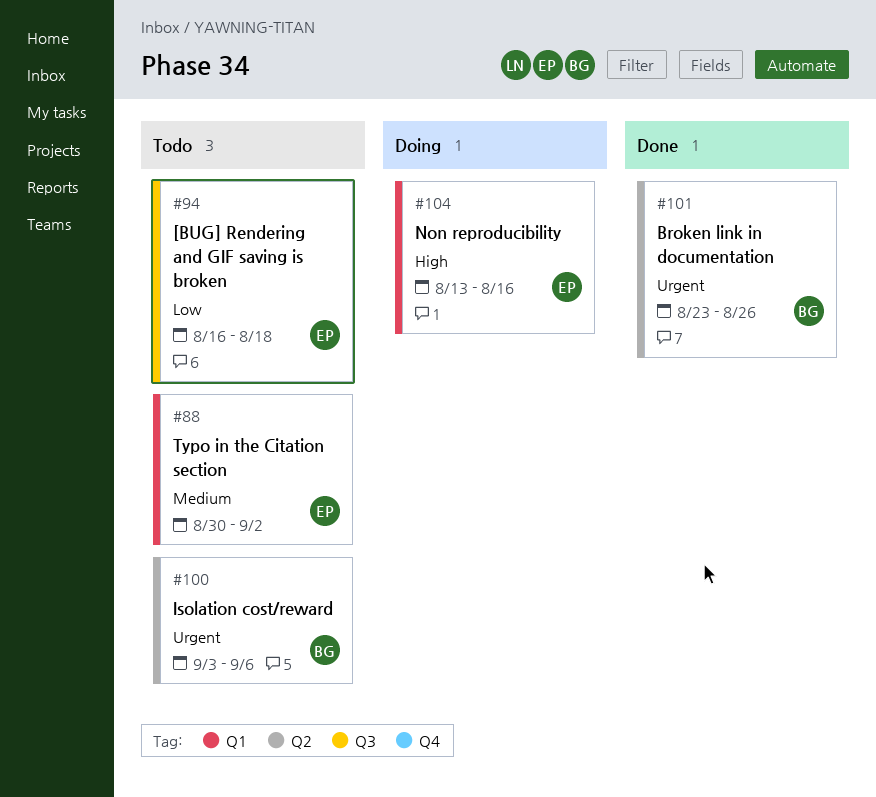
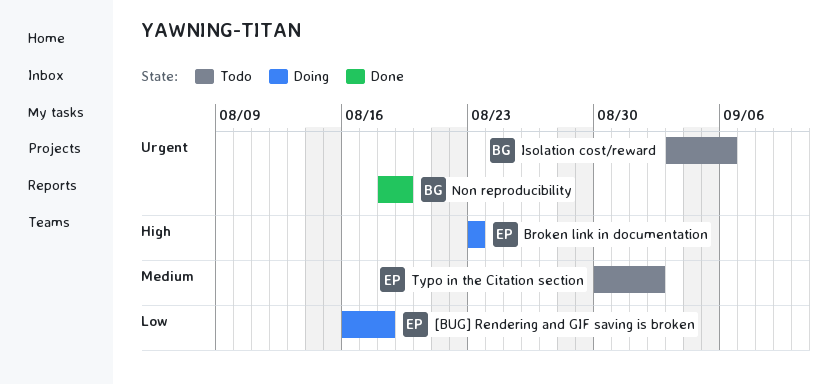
[BUG] Rendering and GIF saving is broken, status: Todo -> Doing
Broken link in documentation, status: Done -> Doing
Broken link in documentation, owner: BG -> EP
Broken link in documentation, priority: Urgent -> High
Broken link in documentation, due: Aug 26 -> Aug 23
Non reproducibility, status: Doing -> Done
Non reproducibility, owner: EP -> BG
Non reproducibility, priority: High -> Urgent
Non reproducibility, start: Aug 13 -> Aug 18
Non reproducibility, due: Aug 16 -> Aug 19

